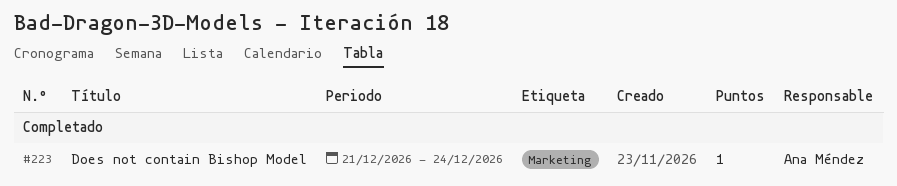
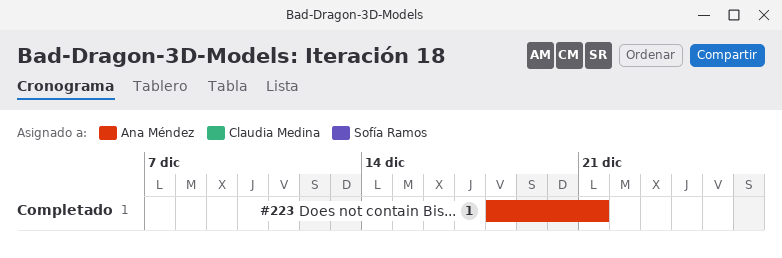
#223, start: Dec 21 -> Dec 18
#223, due: Dec 24 -> Dec 21

